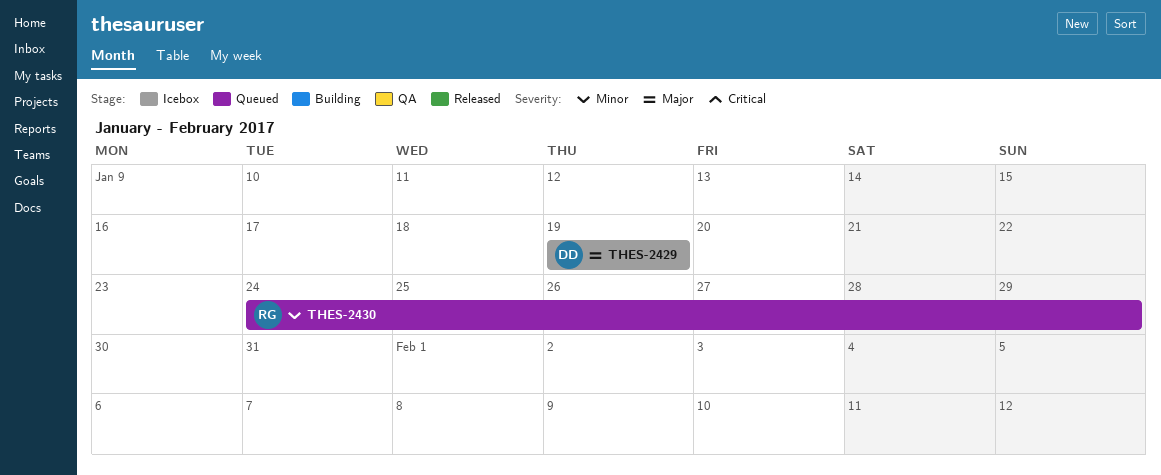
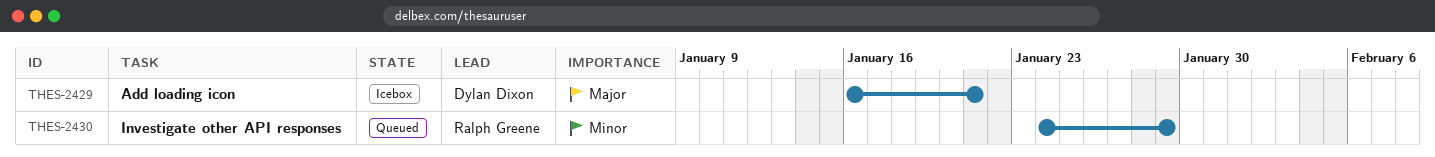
THES-2429, start: Jan 19 -> Jan 16
THES-2429, due: Jan 19 -> Jan 21

